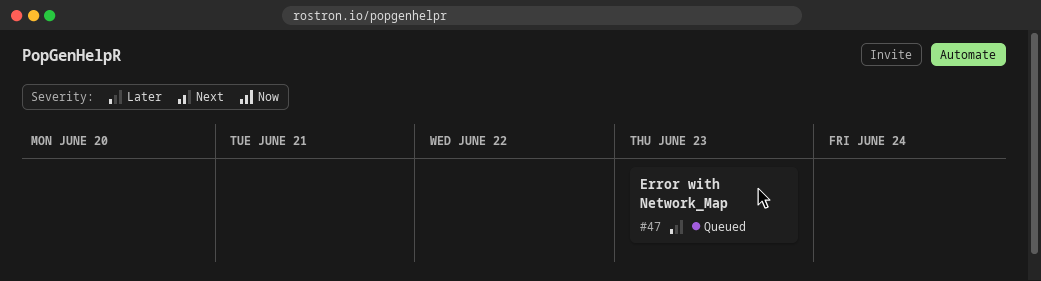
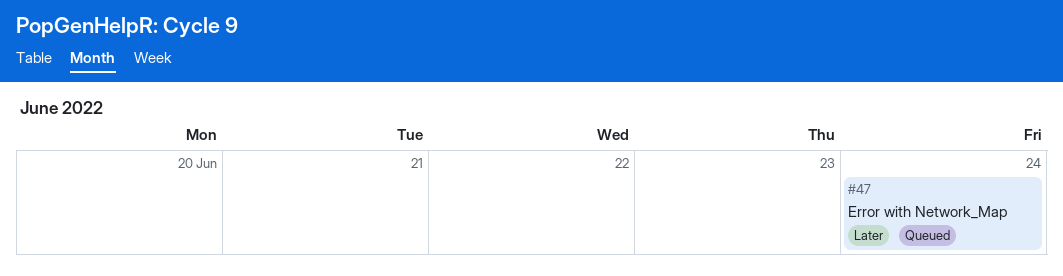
#47, due: Jun 23 -> Jun 24

